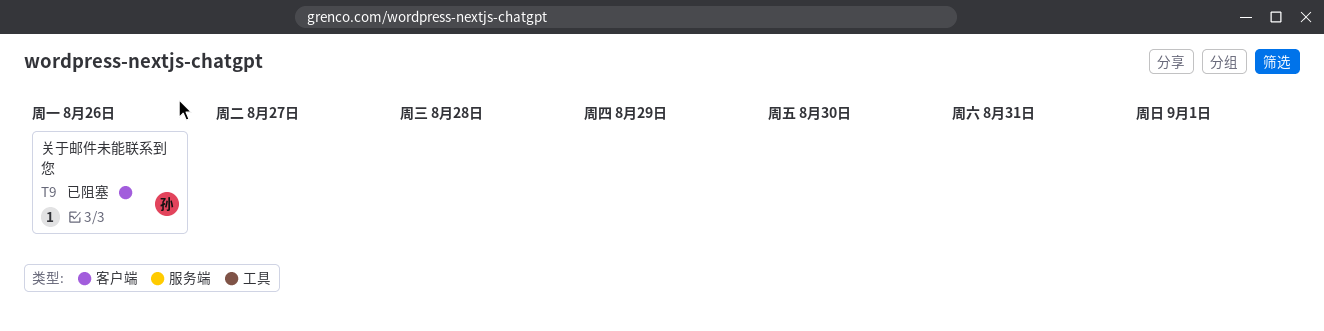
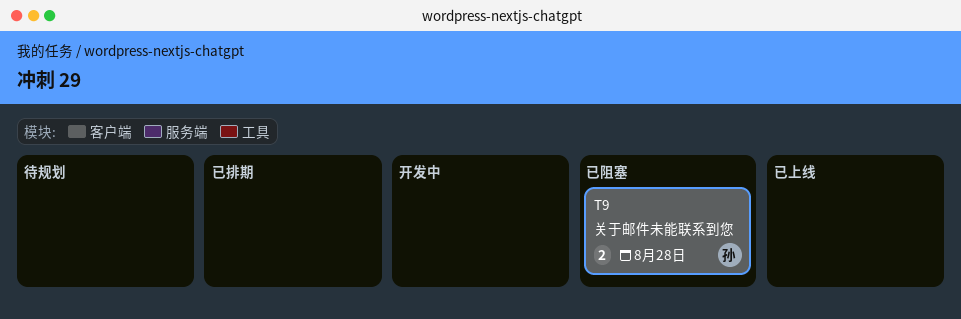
T9, estimate: 1 -> 2
T9, due: Aug 26 -> Aug 28

